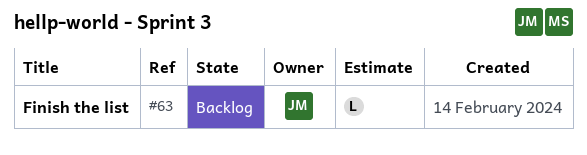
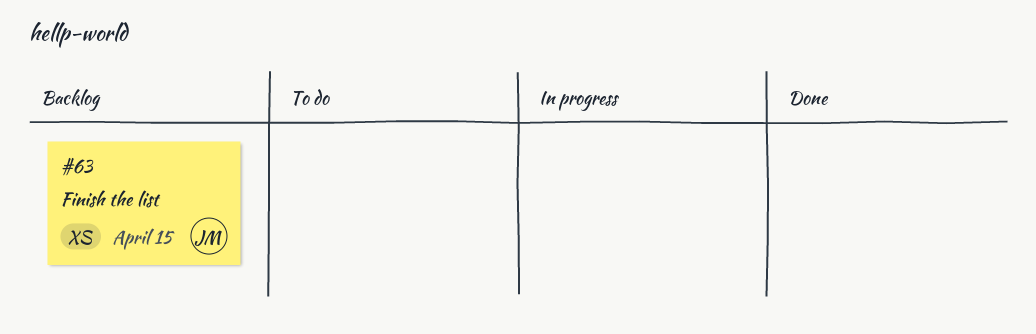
#63, estimate: L -> XS

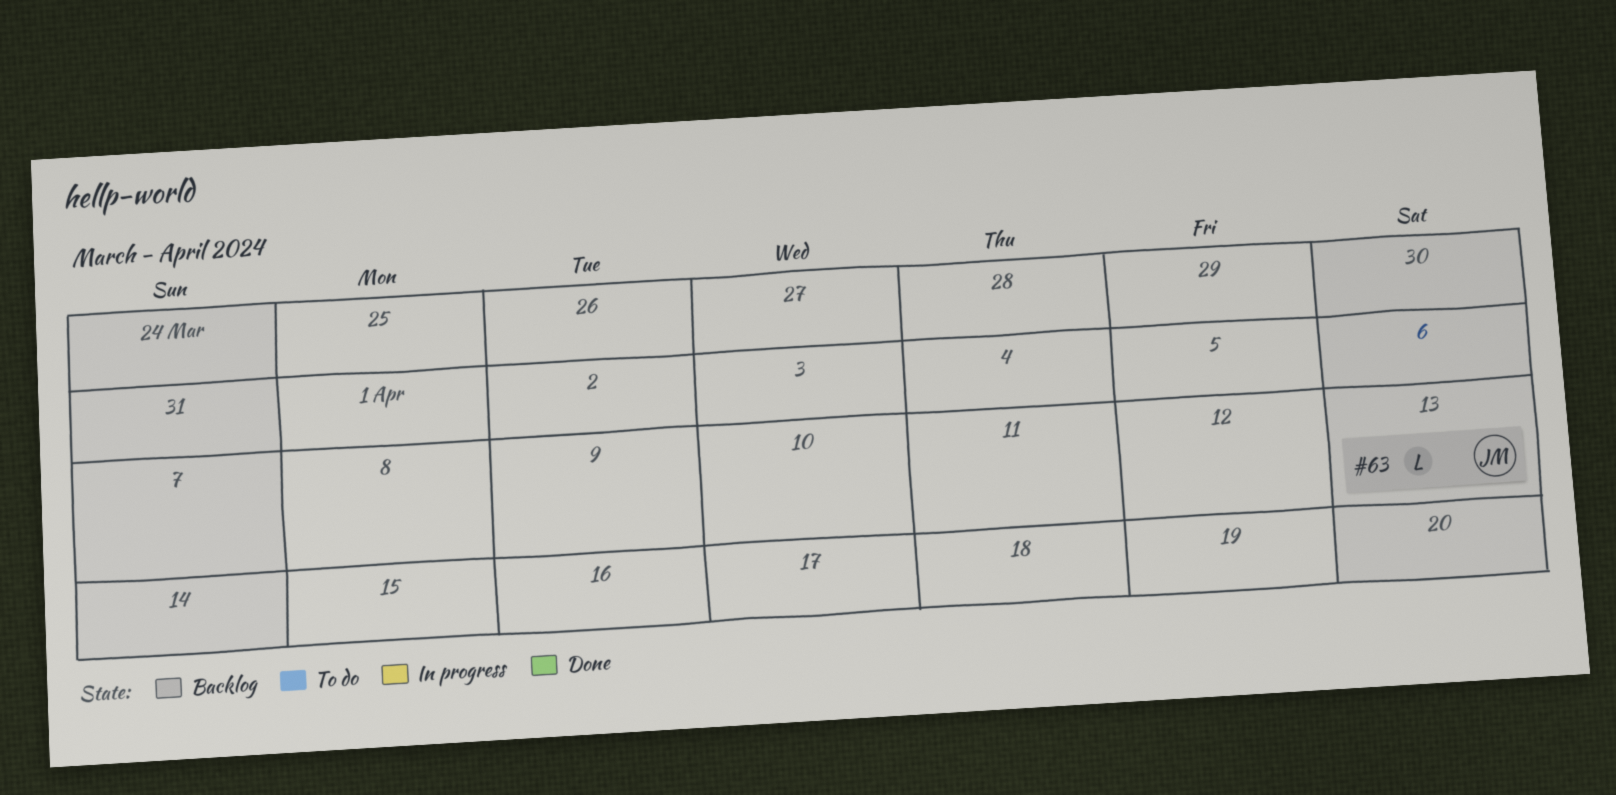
#63, estimate: XS -> L
#63, due: Apr 15 -> Apr 13

